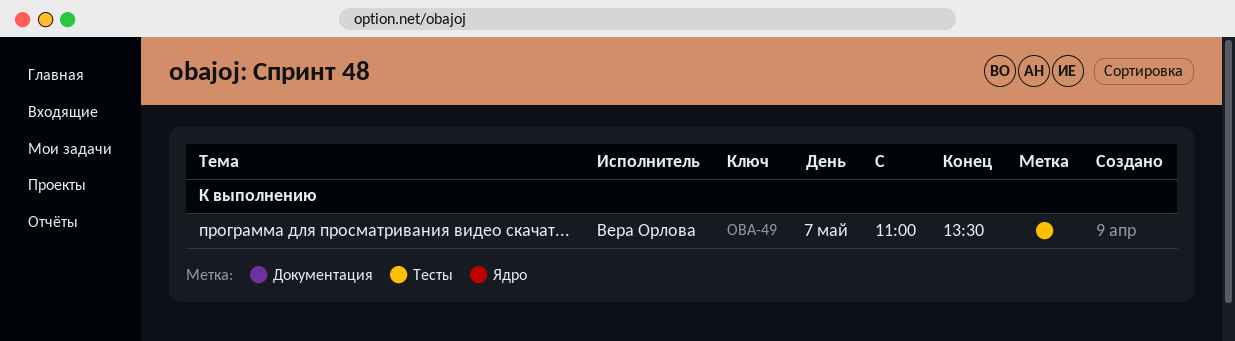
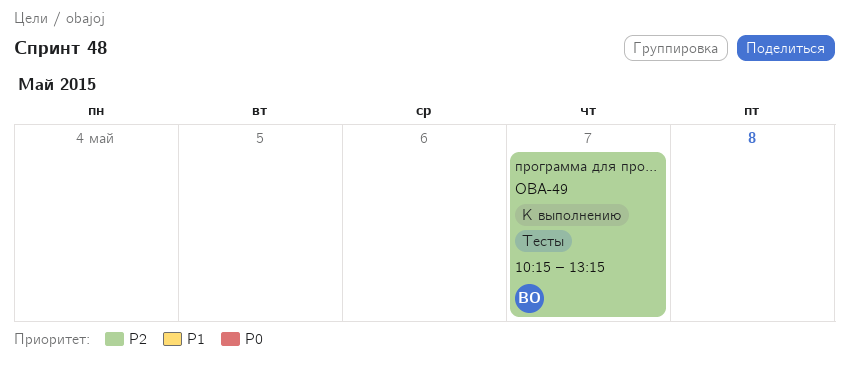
OBA-49, begins: 11:00 -> 10:15
OBA-49, ends: 13:30 -> 13:15

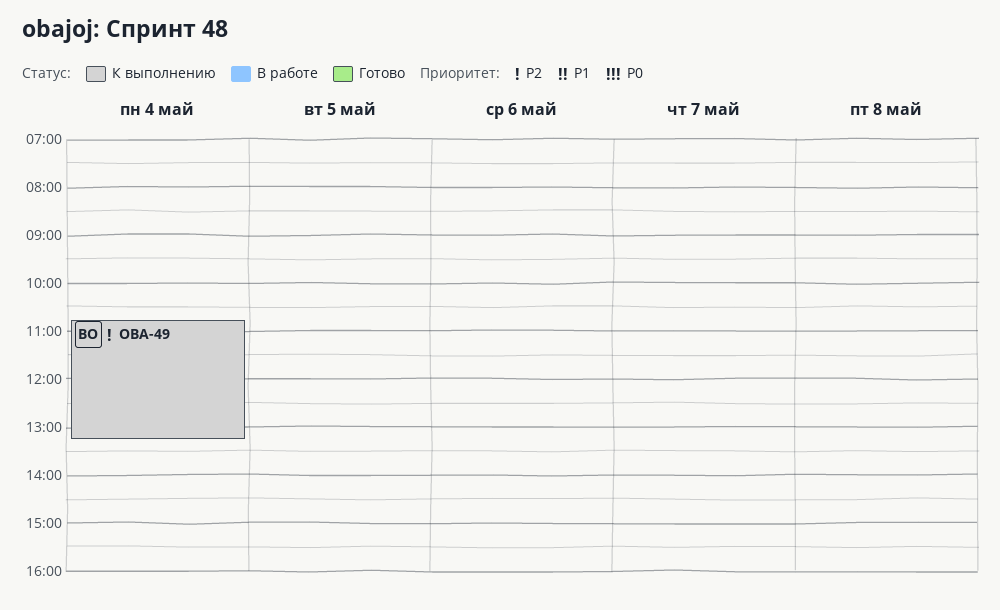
OBA-49, day: May 7 -> May 4
OBA-49, begins: 10:15 -> 10:45

